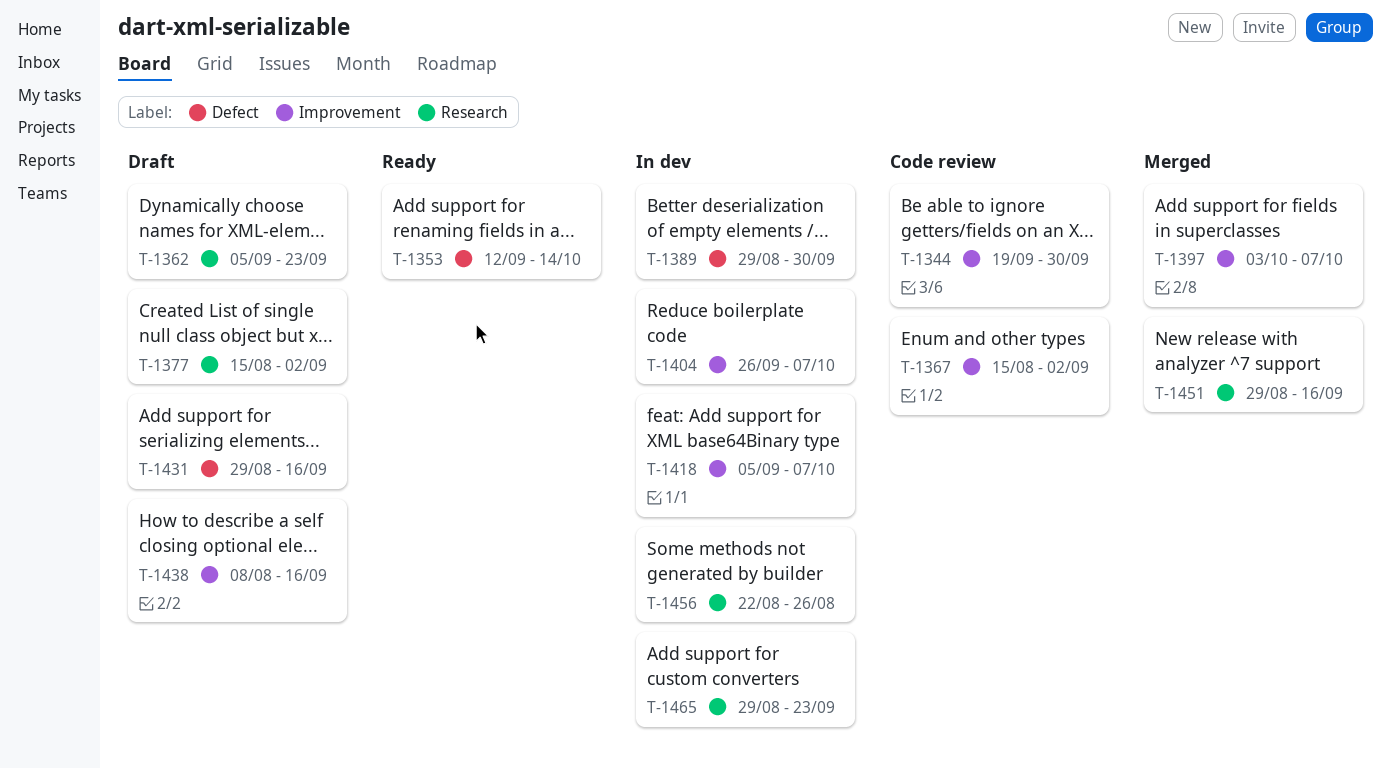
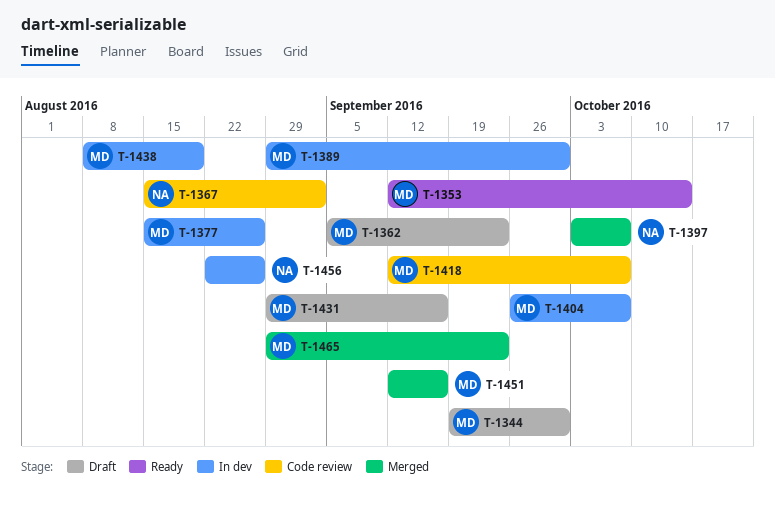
T-1344, status: Code review -> Draft
T-1377, status: Draft -> In dev
T-1377, due: Sep 2 -> Aug 26
T-1418, status: In dev -> Code review
T-1418, start: Sep 5 -> Sep 12
T-1438, status: Draft -> In dev
T-1438, due: Sep 16 -> Aug 19
T-1451, start: Aug 29 -> Sep 12
T-1465, status: In dev -> Merged

